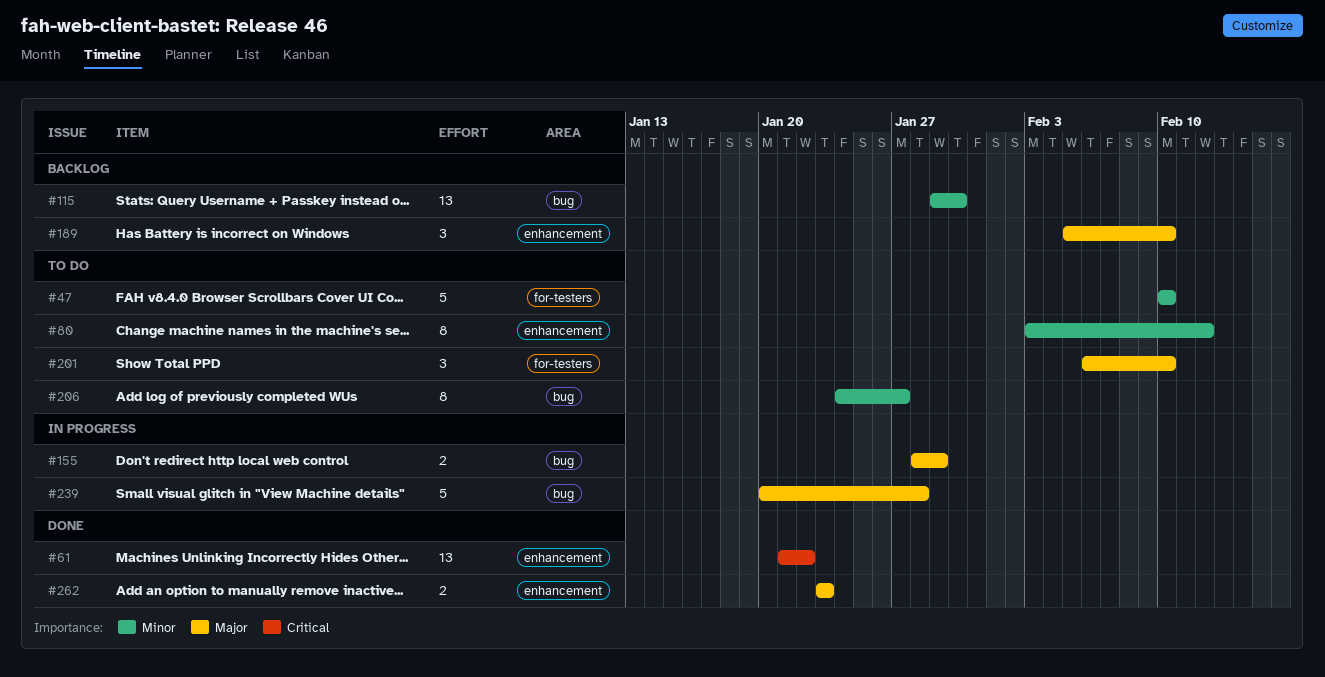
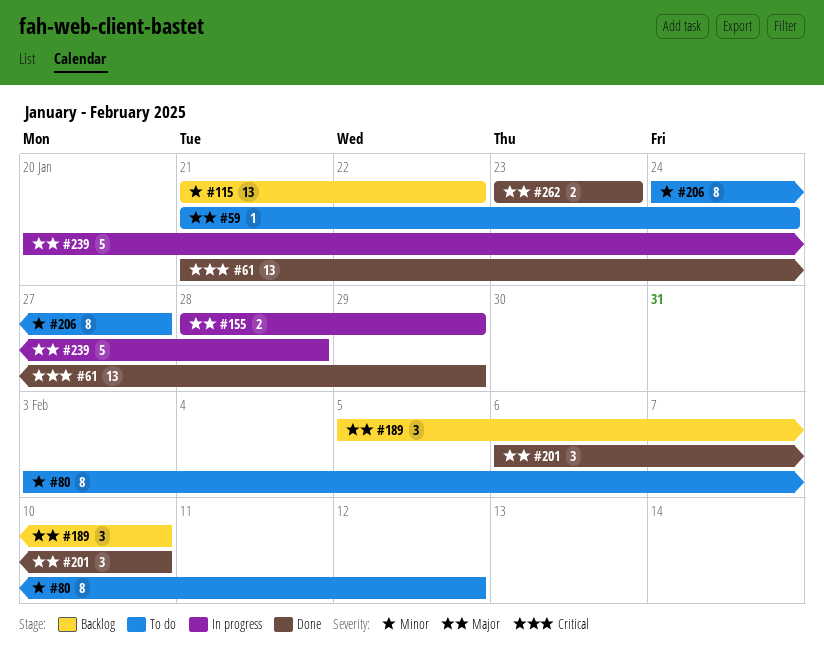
#47: present -> none
#59: none -> present
#61, due: Jan 22 -> Jan 29
#115, start: Jan 29 -> Jan 21
#115, due: Jan 30 -> Jan 22
#201, status: To do -> Done

